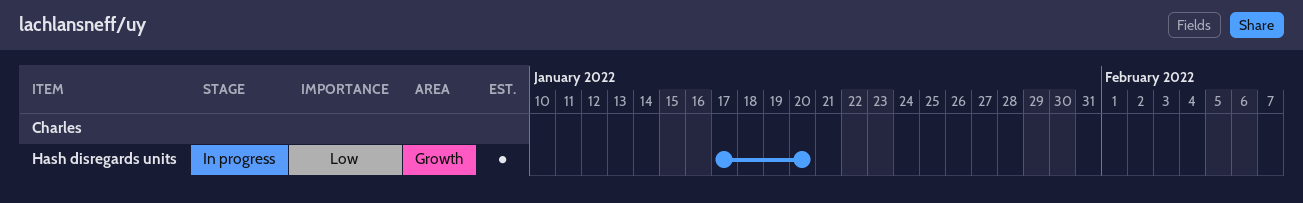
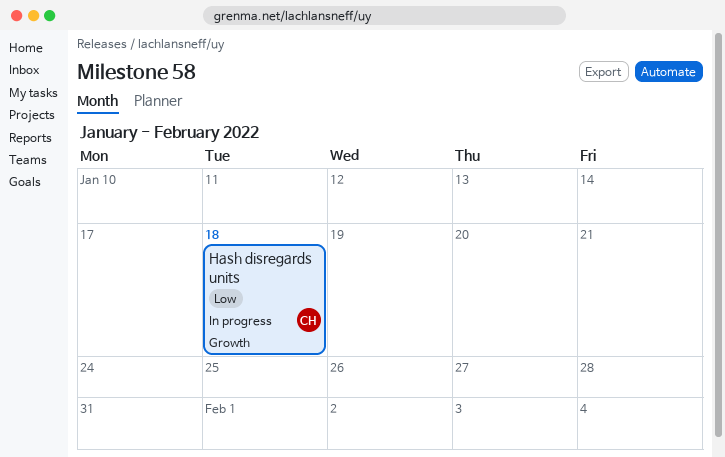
Hash disregards units, due: Jan 20 -> Jan 18

